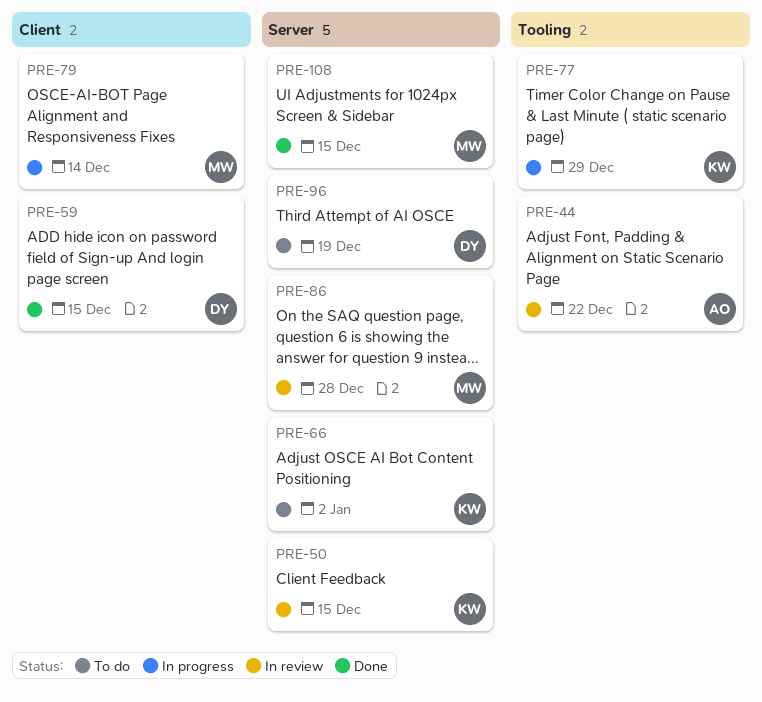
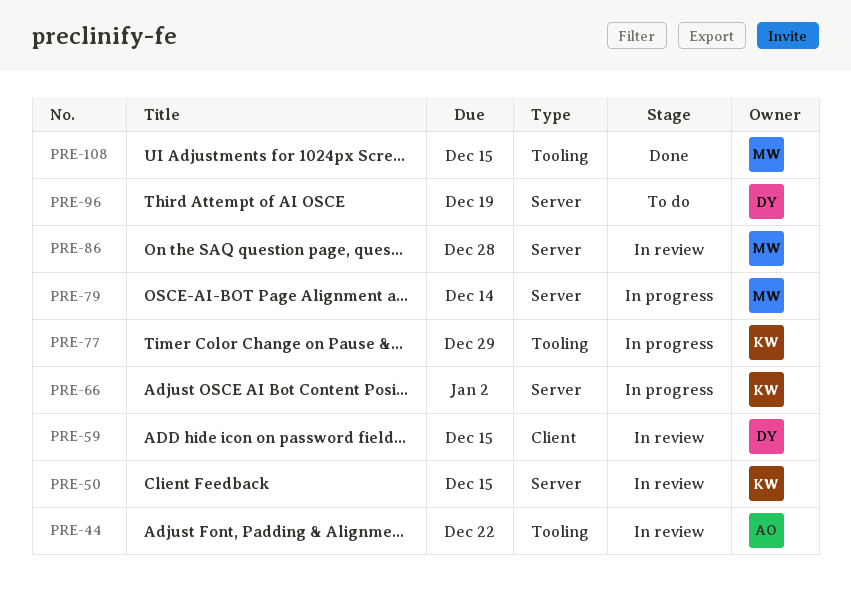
PRE-59, status: Done -> In review
PRE-66, status: To do -> In progress
PRE-79, label: Client -> Server
PRE-108, label: Server -> Tooling

